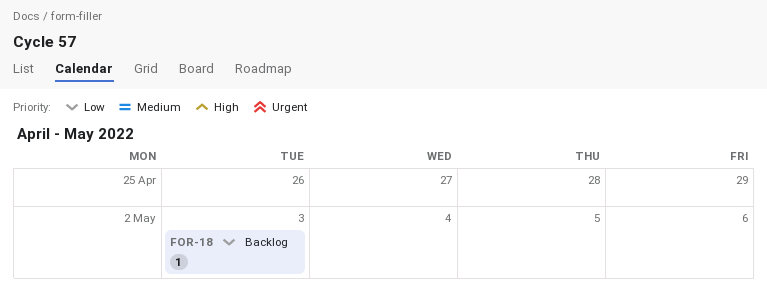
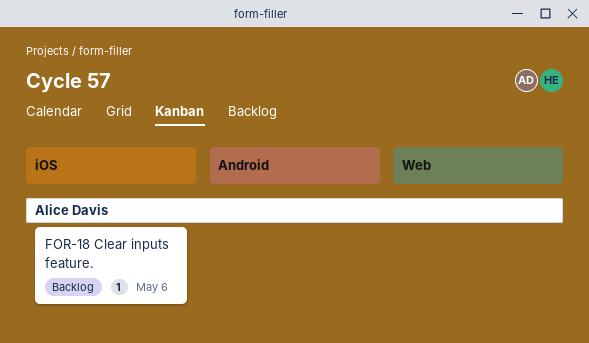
FOR-18, due: May 3 -> May 6

